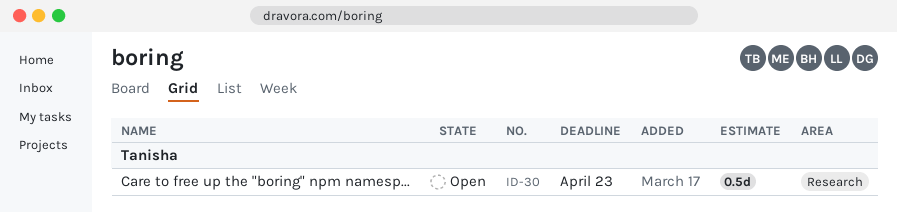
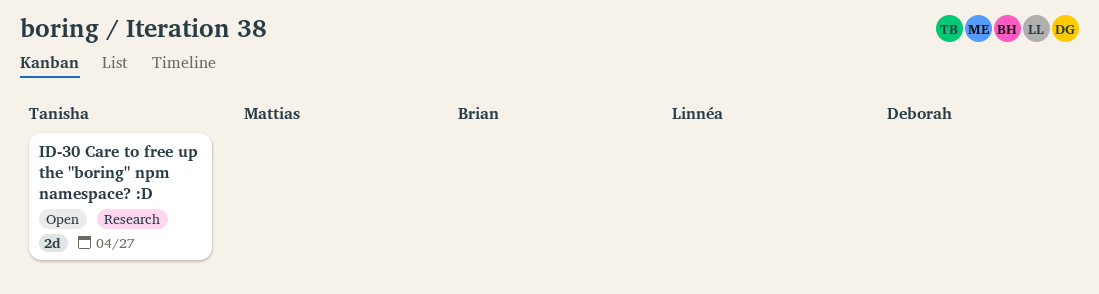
ID-30, estimate: 0.5d -> 2d
ID-30, due: Apr 23 -> Apr 27

